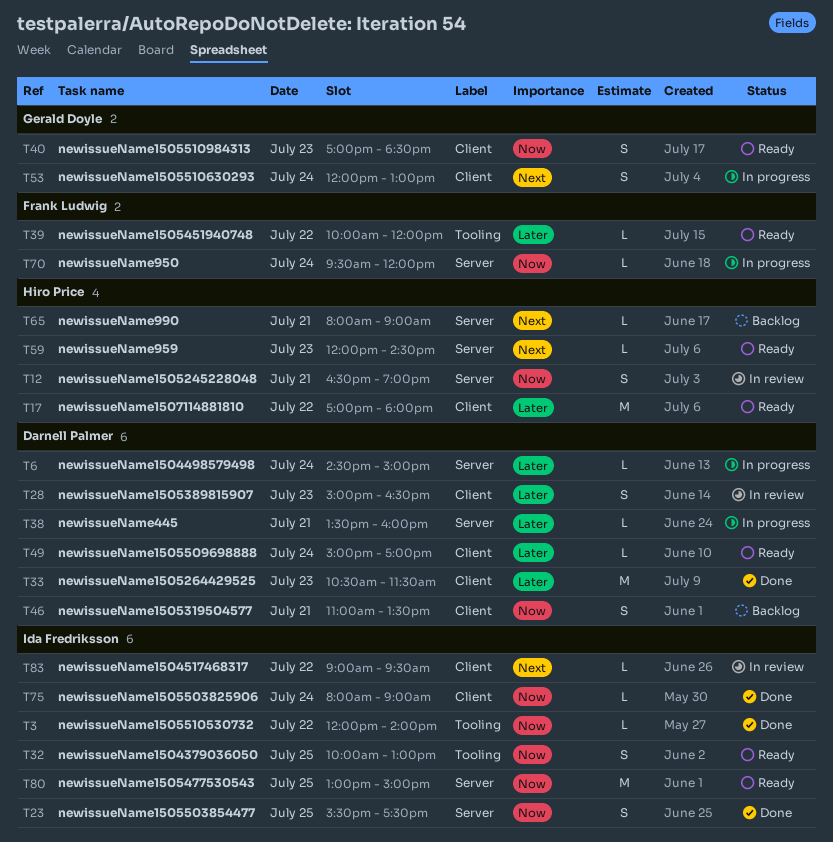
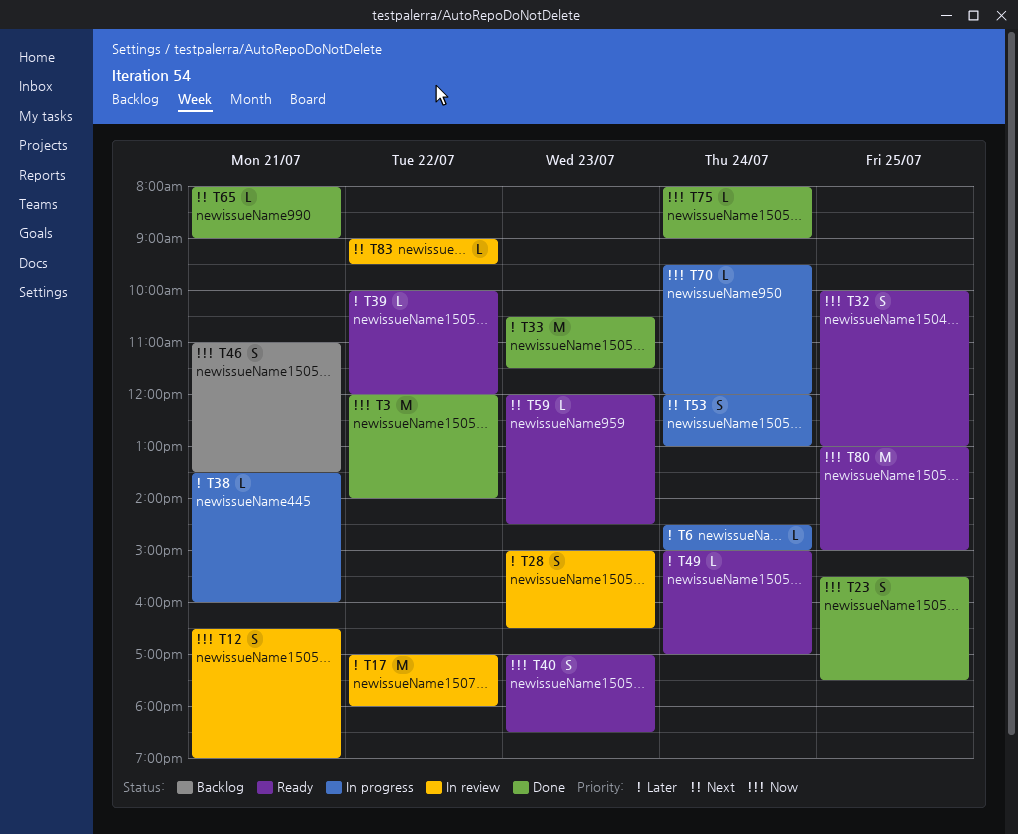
T3, estimate: L -> M
T17, status: Ready -> In review
T65, status: Backlog -> Done

